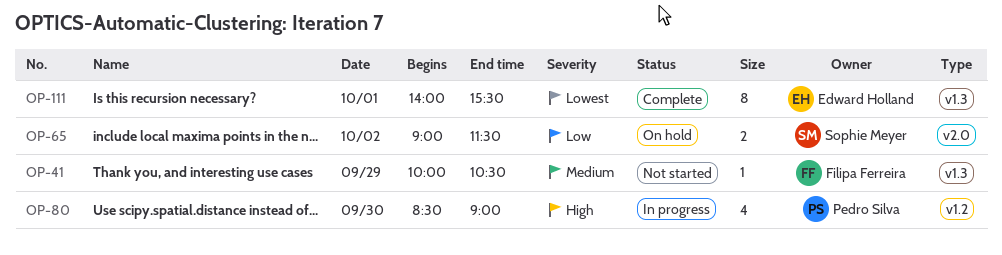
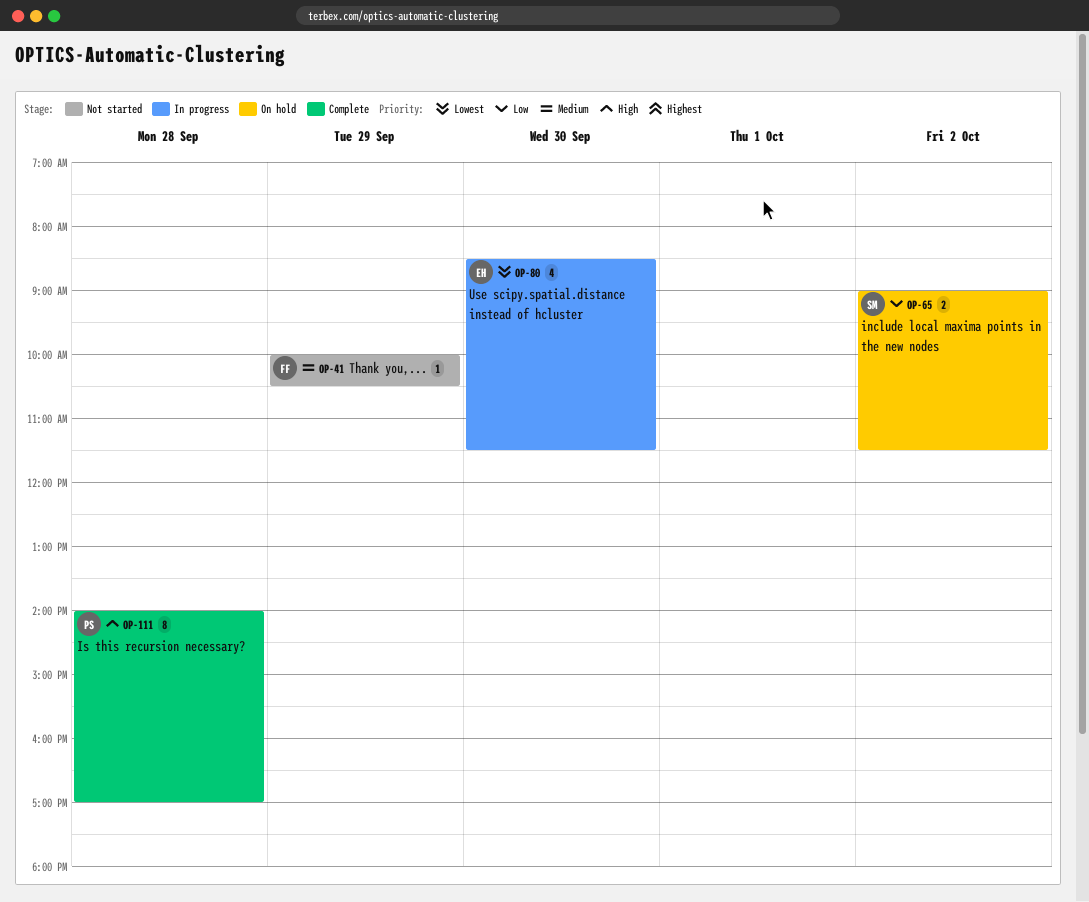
OP-80, owner: Pedro Silva -> Edward Holland
OP-80, priority: High -> Lowest
OP-80, ends: 09:00 -> 11:30
OP-111, owner: Edward Holland -> Pedro Silva
OP-111, priority: Lowest -> High
OP-111, day: Oct 1 -> Sep 28
OP-111, ends: 15:30 -> 17:00

